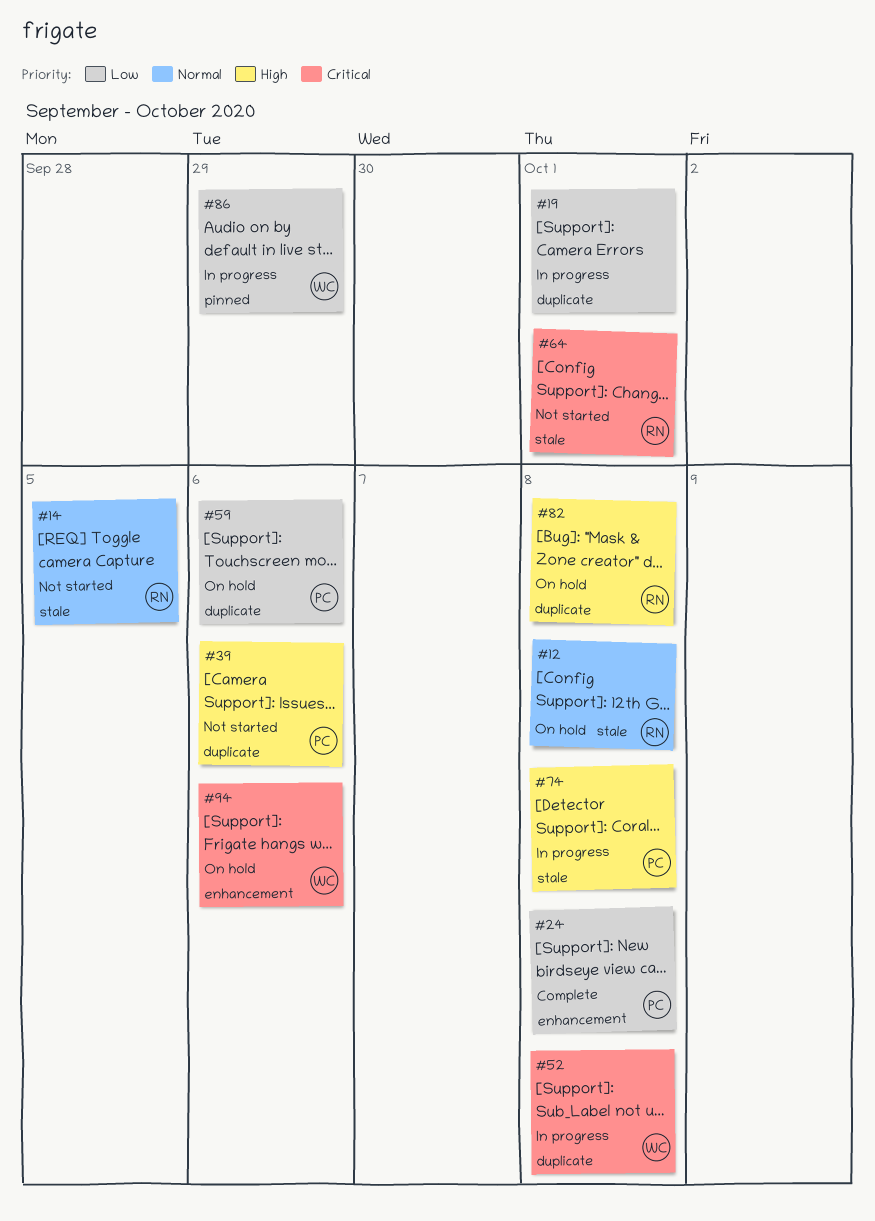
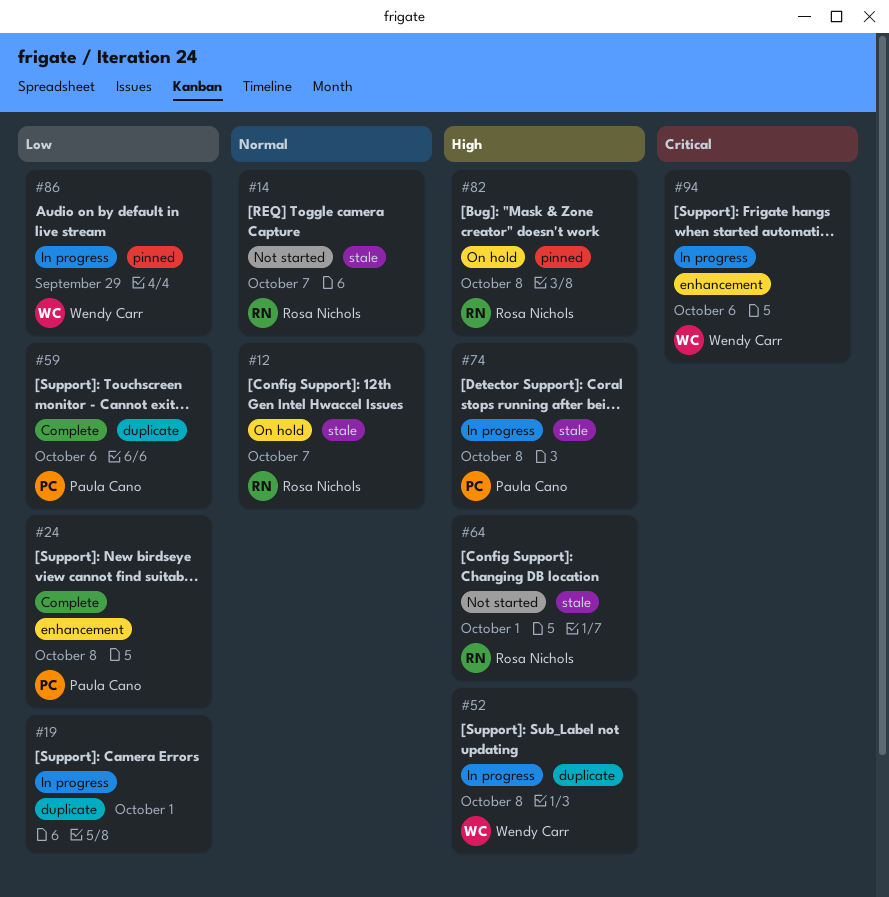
#12, due: Oct 8 -> Oct 7
#14, due: Oct 5 -> Oct 7
#39: present -> none
#52, priority: Critical -> High
#59, status: On hold -> Complete
#64, priority: Critical -> High
#82, label: duplicate -> pinned
#94, status: On hold -> In progress

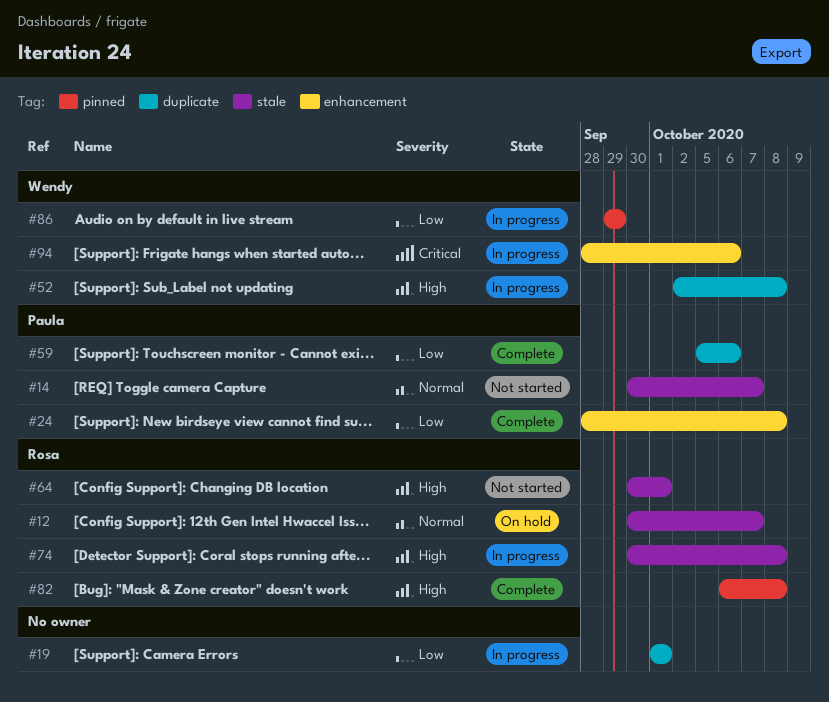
#14, owner: Rosa Nichols -> Paula Cano
#74, owner: Paula Cano -> Rosa Nichols
#82, status: On hold -> Complete

